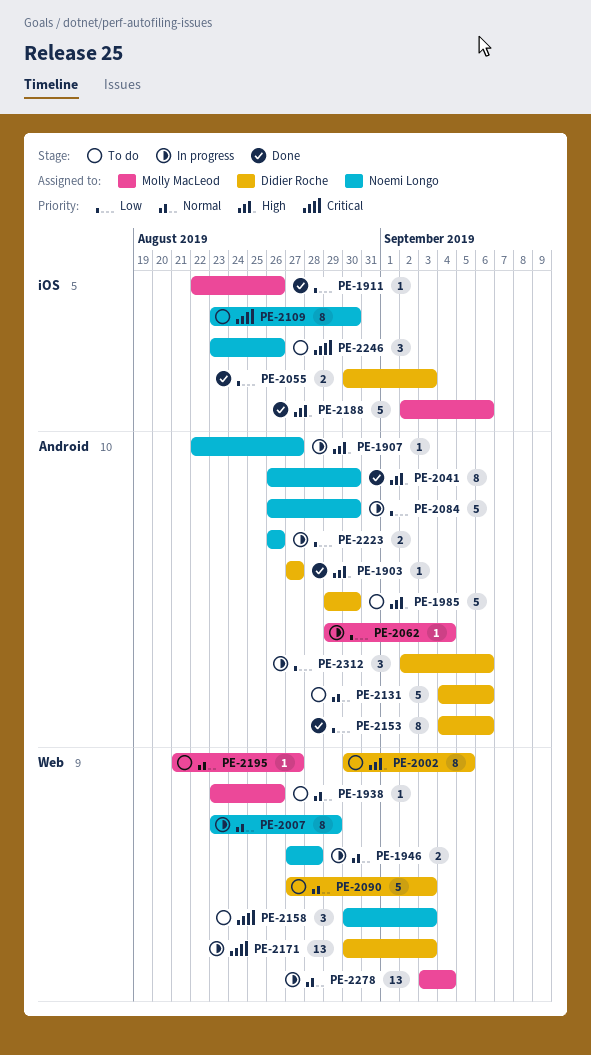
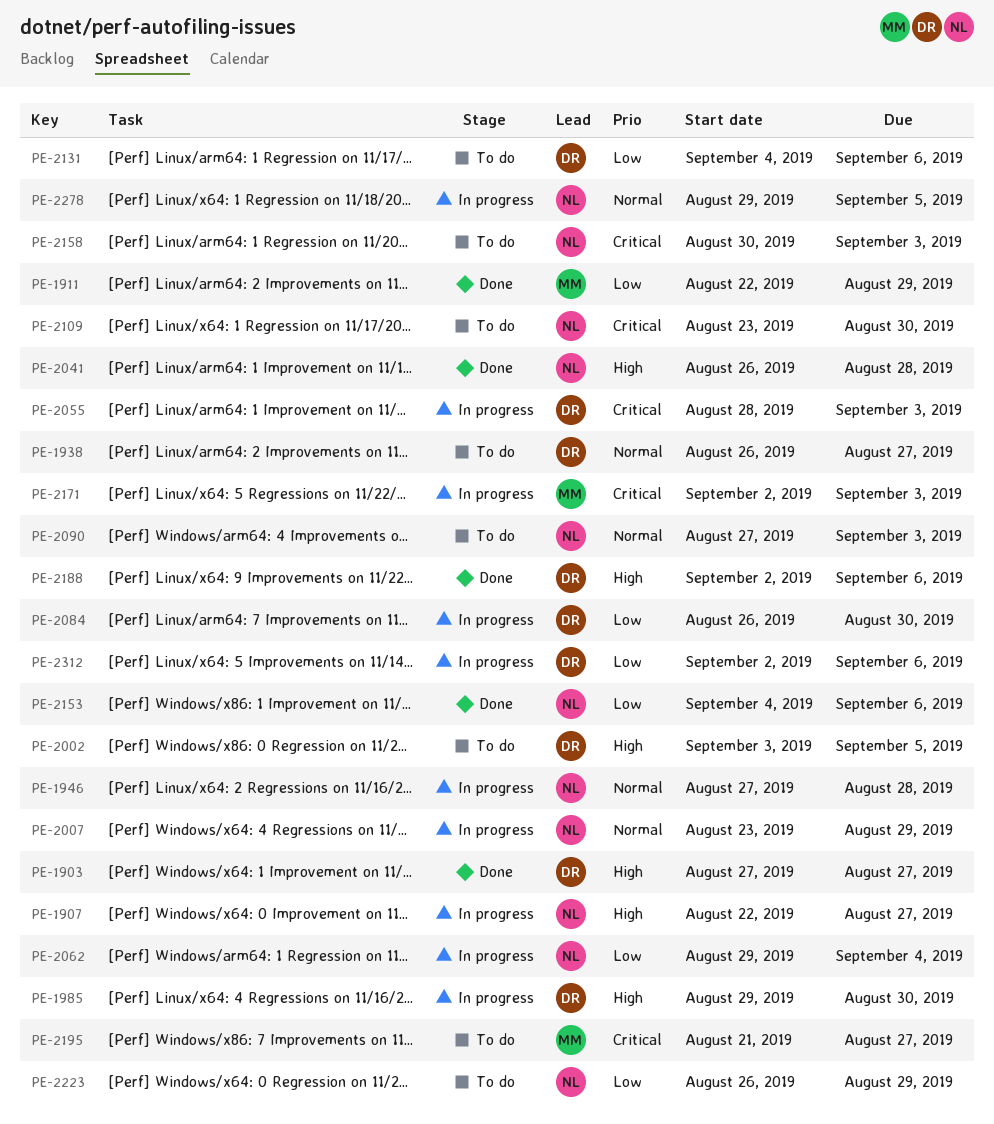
PE-1911, due: Aug 26 -> Aug 29
PE-1938, owner: Molly MacLeod -> Didier Roche
PE-1938, start: Aug 23 -> Aug 26
PE-1938, due: Aug 26 -> Aug 27
PE-1985, status: To do -> In progress
PE-2002, start: Aug 30 -> Sep 3
PE-2041, due: Aug 30 -> Aug 28
PE-2055, status: Done -> In progress
PE-2055, priority: Low -> Critical
PE-2055, start: Aug 30 -> Aug 28
PE-2062, owner: Molly MacLeod -> Noemi Longo
PE-2084, owner: Noemi Longo -> Didier Roche
PE-2090, owner: Didier Roche -> Noemi Longo
PE-2131, priority: Normal -> Low
PE-2153, owner: Didier Roche -> Noemi Longo
PE-2171, owner: Didier Roche -> Molly MacLeod
PE-2171, start: Aug 30 -> Sep 2
PE-2188, owner: Molly MacLeod -> Didier Roche
PE-2195, priority: Normal -> Critical
PE-2223, status: In progress -> To do
PE-2223, due: Aug 26 -> Aug 29
PE-2246: present -> none
PE-2278, owner: Molly MacLeod -> Noemi Longo
PE-2278, start: Sep 3 -> Aug 29
PE-2278, due: Sep 4 -> Sep 5

